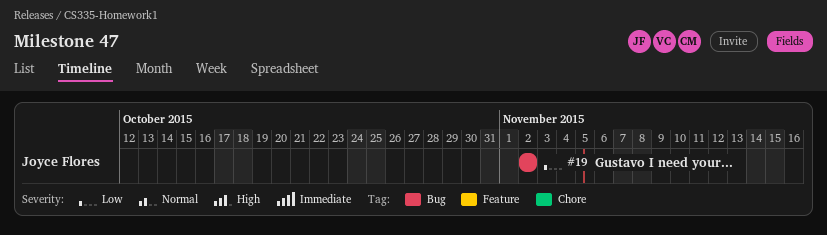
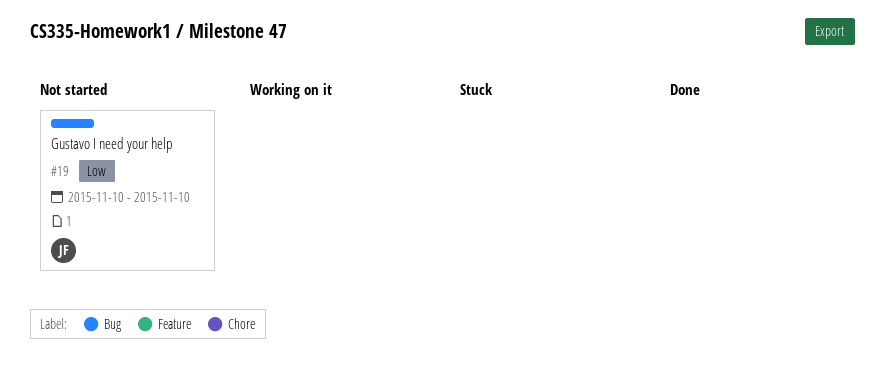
#19, start: Nov 2 -> Nov 10
#19, due: Nov 2 -> Nov 10

